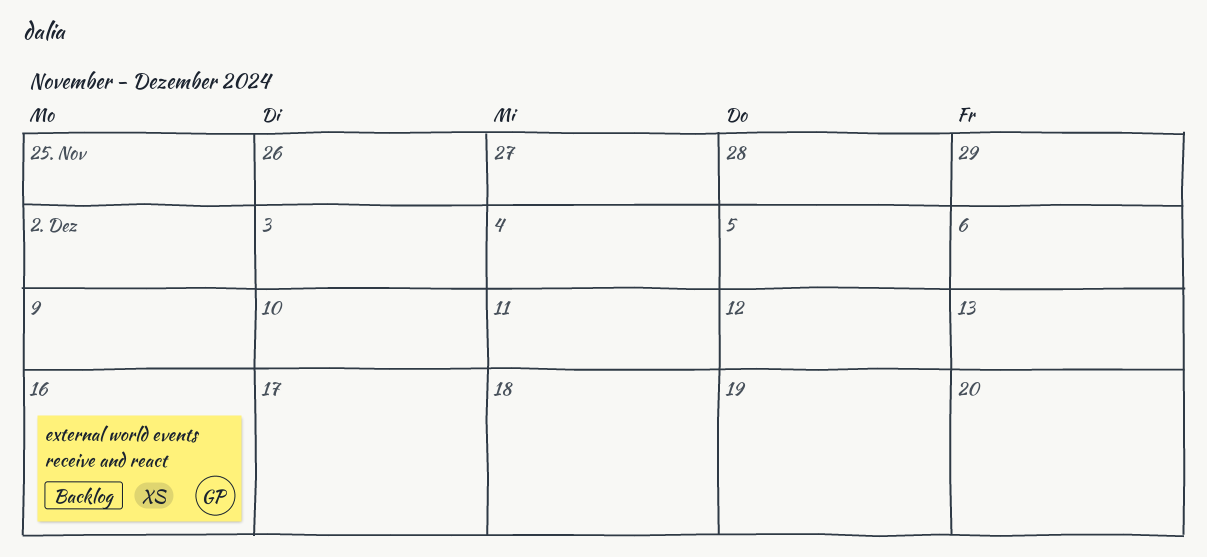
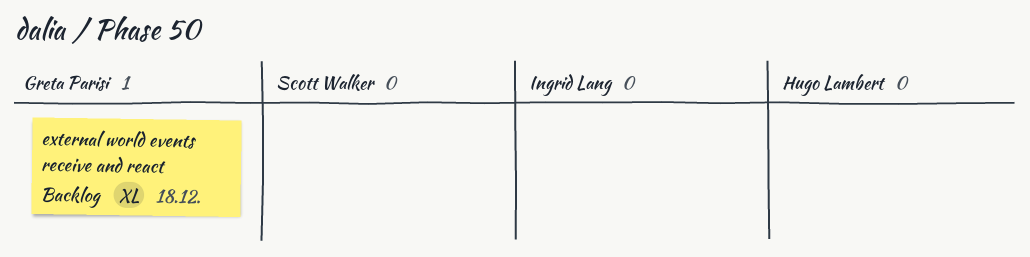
external world events receive and react, estimate: XS -> XL
external world events receive and react, due: Dec 16 -> Dec 18

